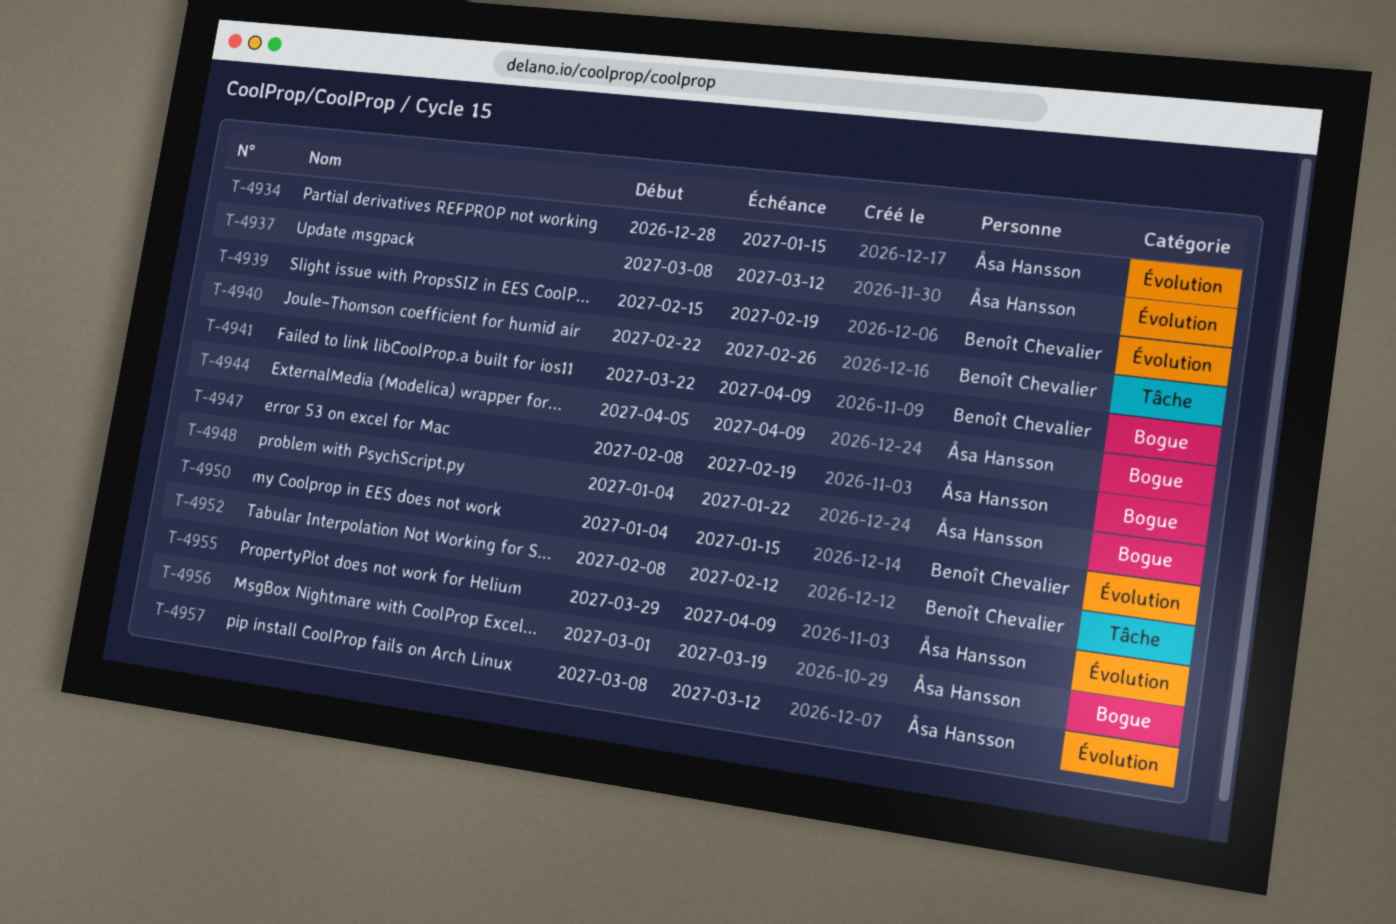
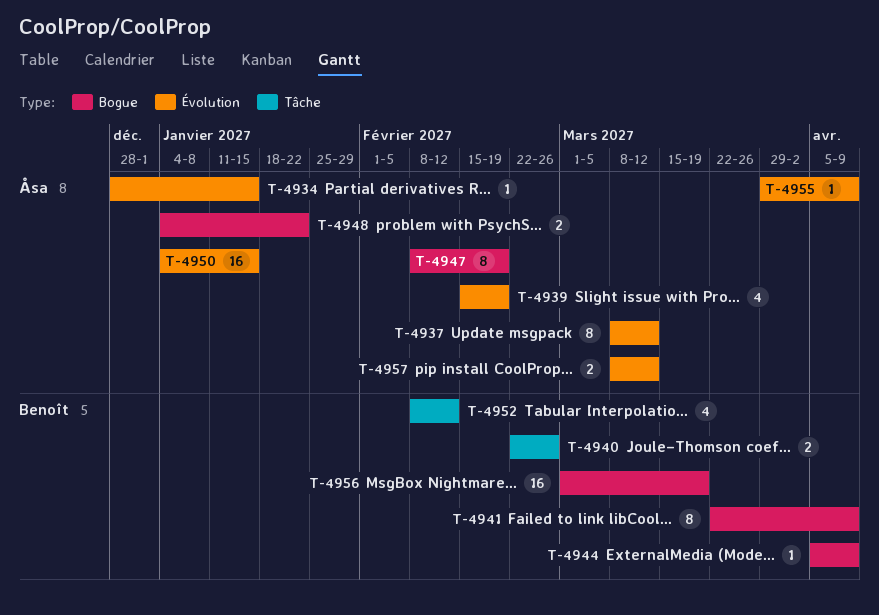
T-4939, owner: Benoît Chevalier -> Åsa Hansson
T-4944, owner: Åsa Hansson -> Benoît Chevalier
T-4950, owner: Benoît Chevalier -> Åsa Hansson
T-4956, owner: Åsa Hansson -> Benoît Chevalier

